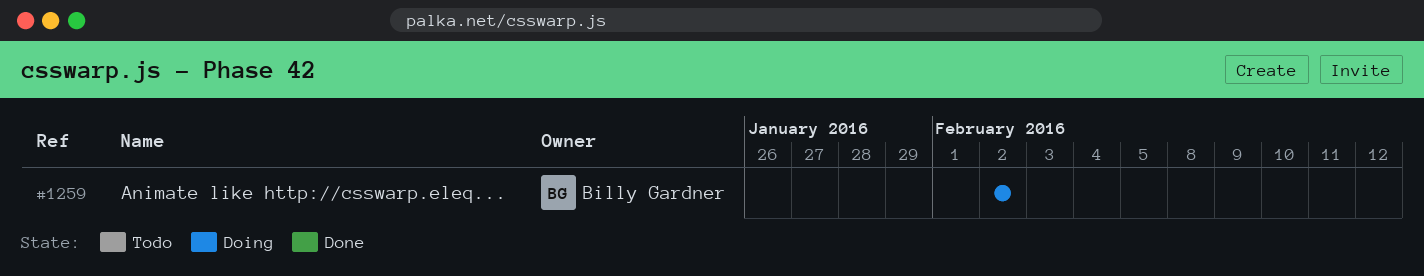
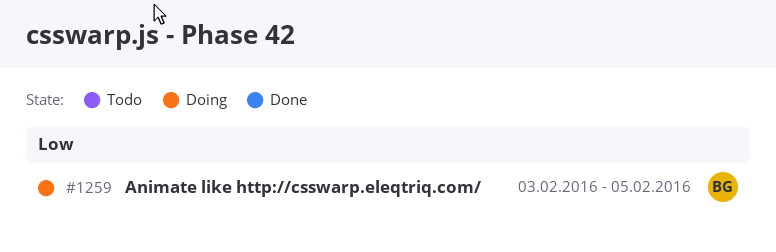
#1259, start: Feb 2 -> Feb 3
#1259, due: Feb 2 -> Feb 5

